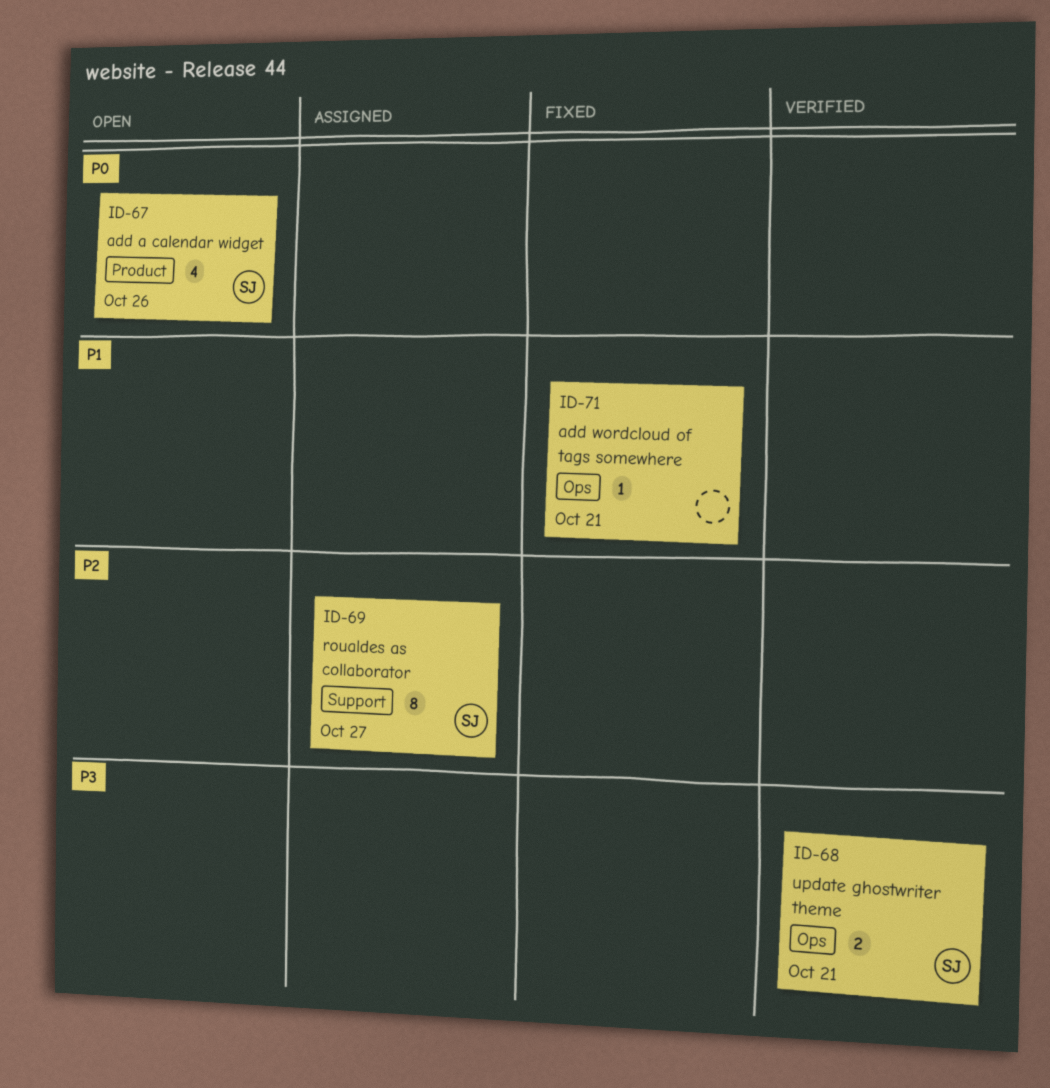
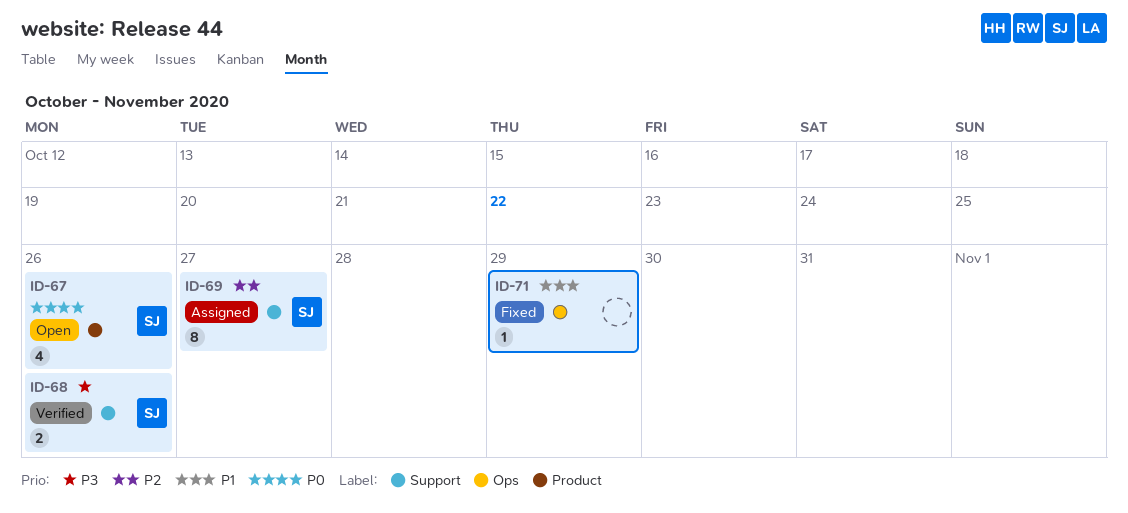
ID-68, label: Ops -> Support
ID-68, due: Oct 21 -> Oct 26
ID-71, due: Oct 21 -> Oct 29

